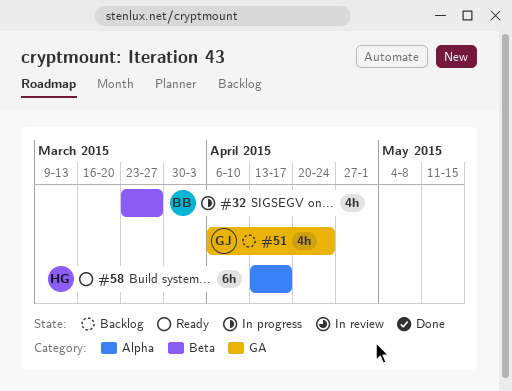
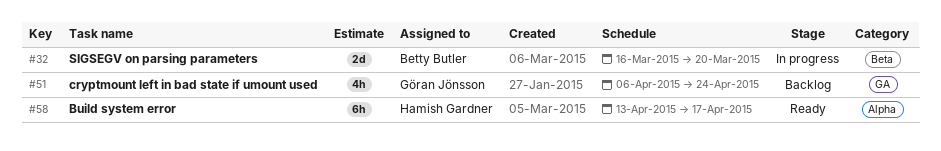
#32, estimate: 4h -> 2d
#32, start: Mar 23 -> Mar 16
#32, due: Mar 27 -> Mar 20

